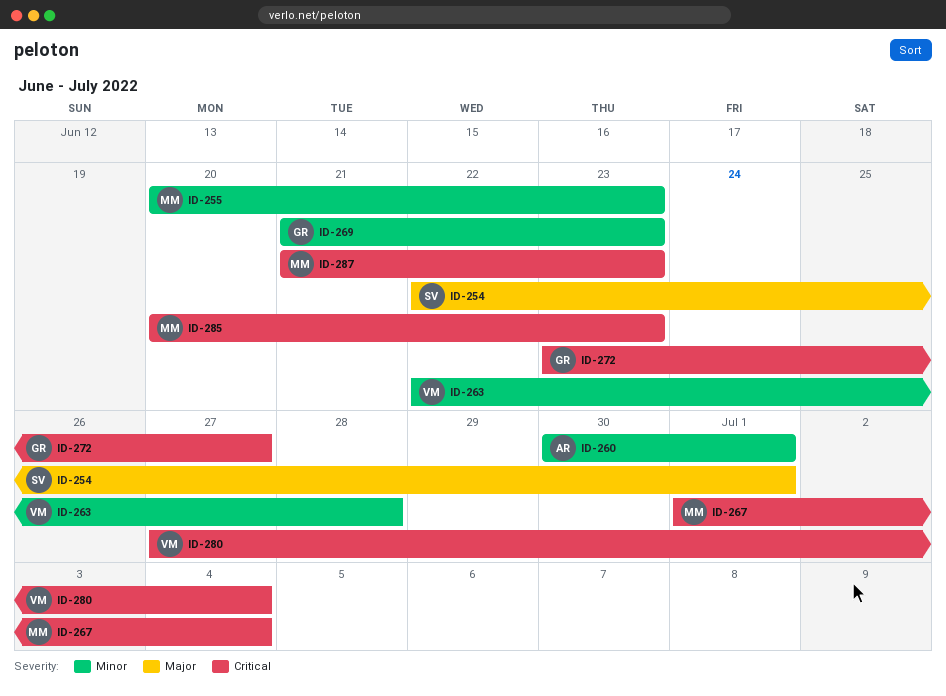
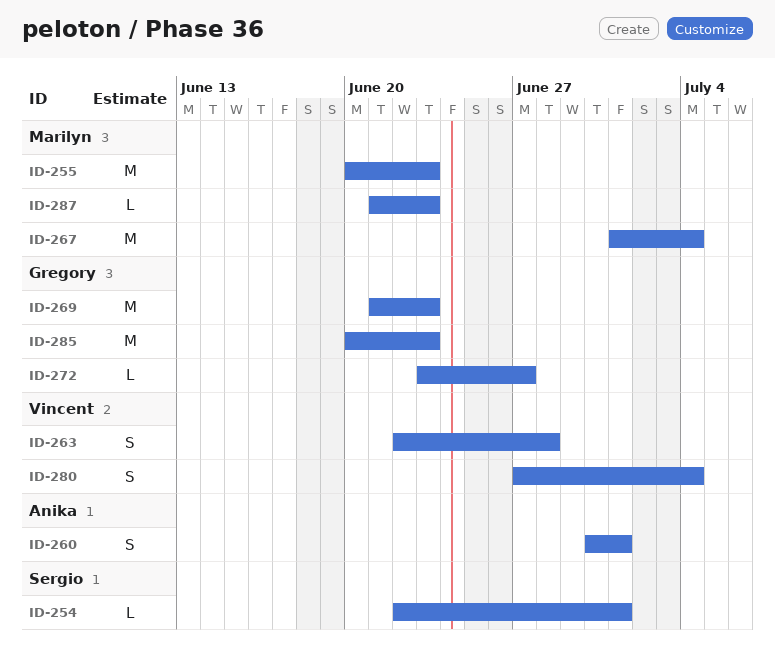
ID-285, owner: Marilyn -> Gregory

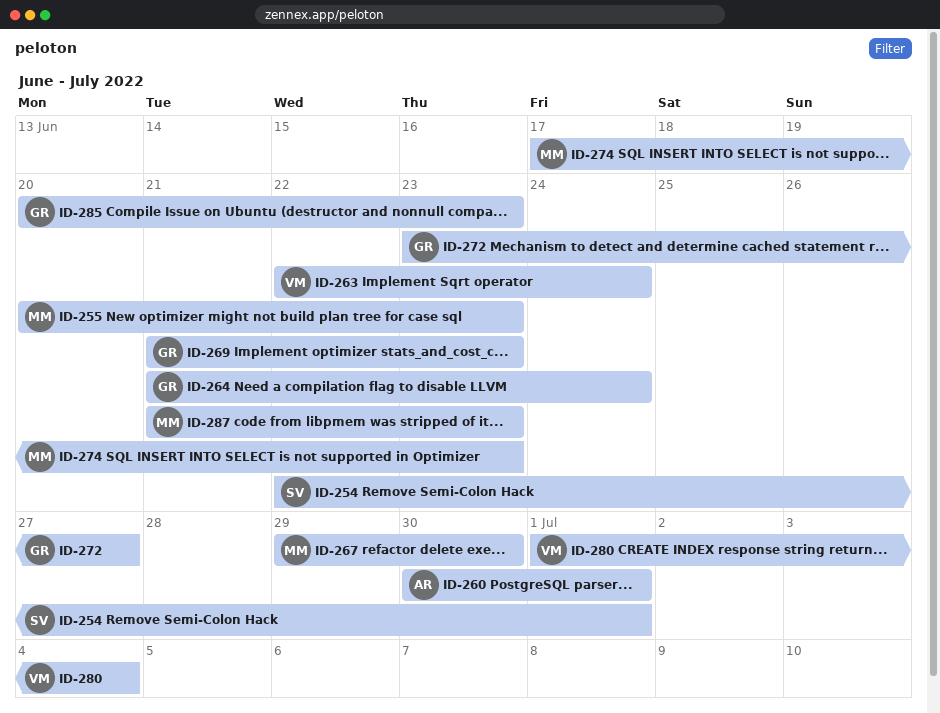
ID-263, due: Jun 28 -> Jun 24
ID-264: none -> present
ID-267, start: Jul 1 -> Jun 29
ID-267, due: Jul 4 -> Jun 30
ID-274: none -> present
ID-280, start: Jun 27 -> Jul 1

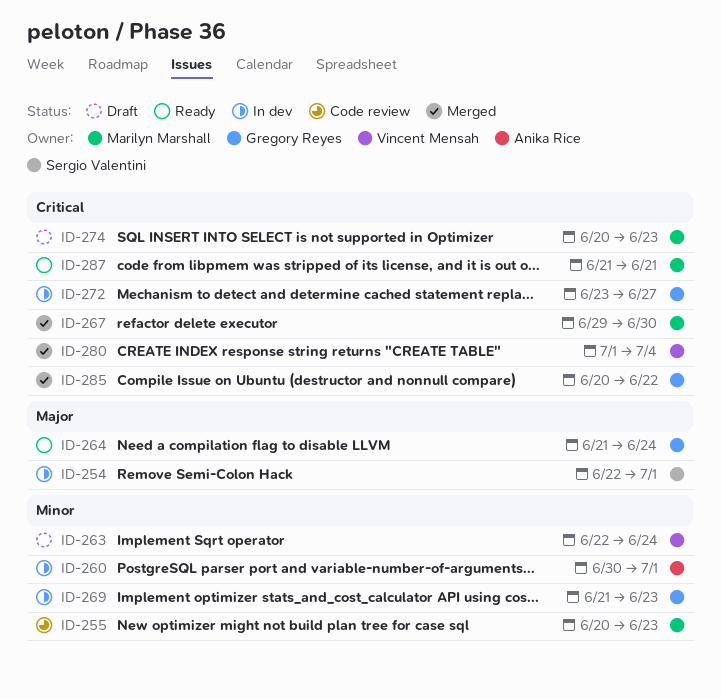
ID-274, start: Jun 17 -> Jun 20
ID-285, due: Jun 23 -> Jun 22
ID-287, due: Jun 23 -> Jun 21

